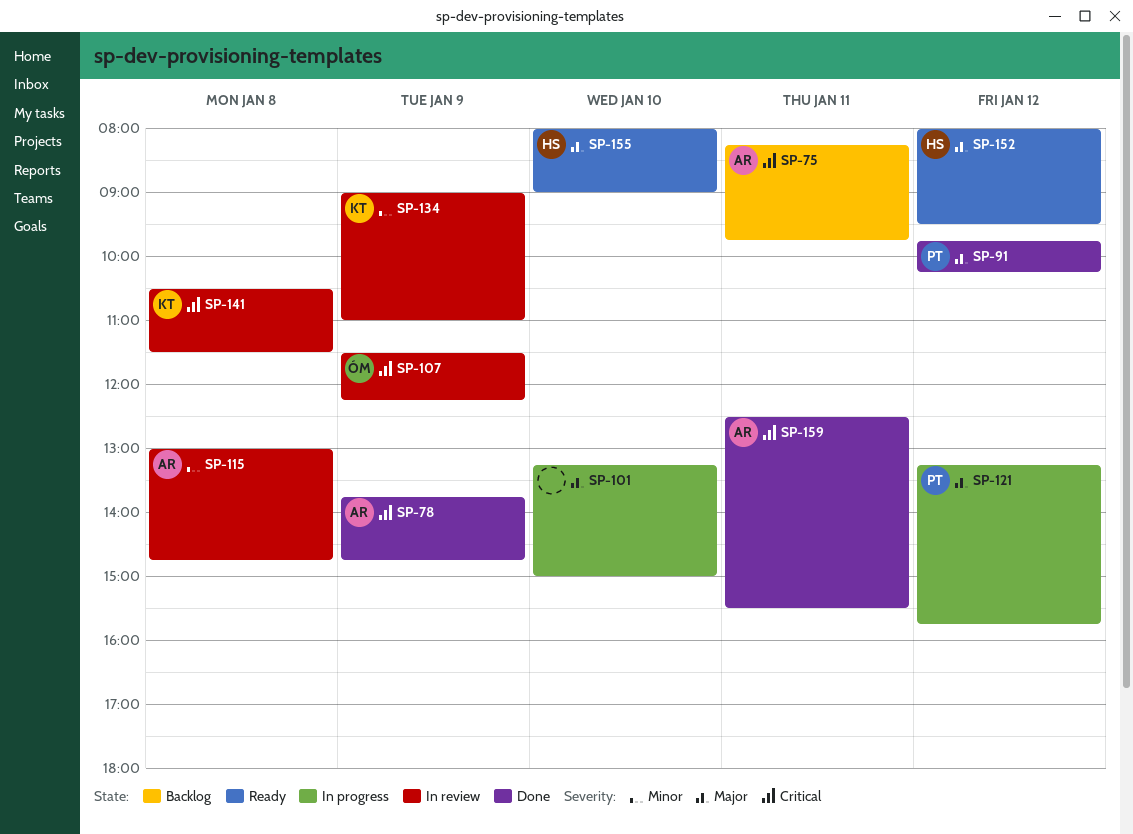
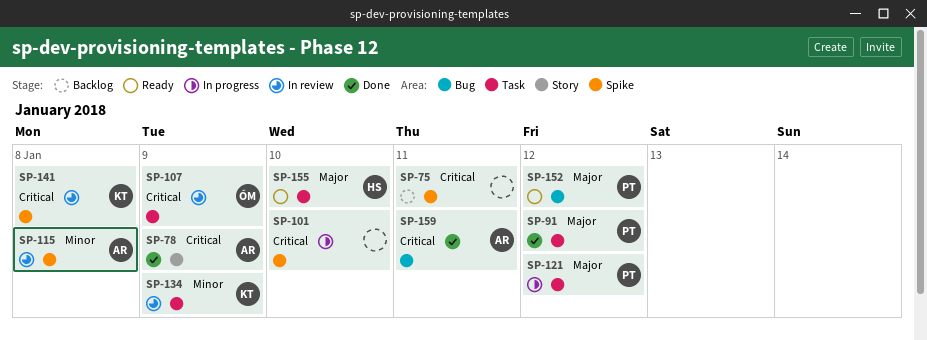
SP-75, owner: AR -> none
SP-101, priority: Major -> Critical
SP-152, owner: HS -> PT

